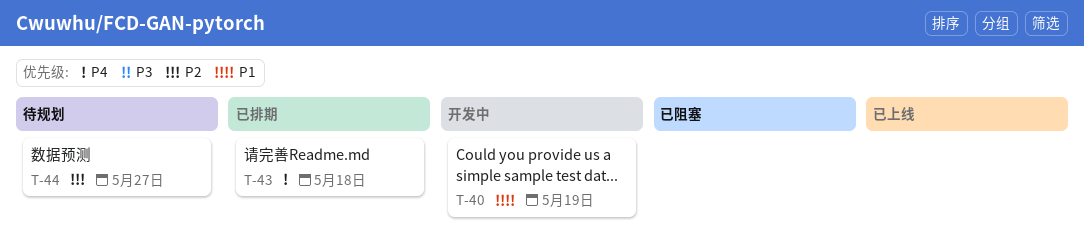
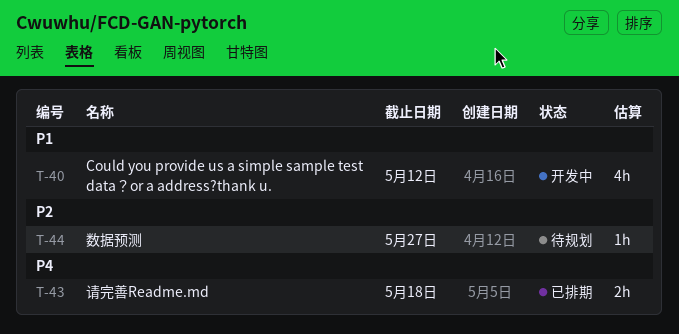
T-40, due: May 19 -> May 12

